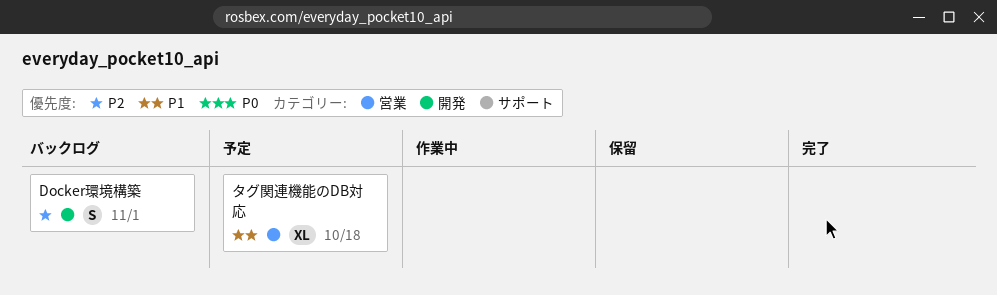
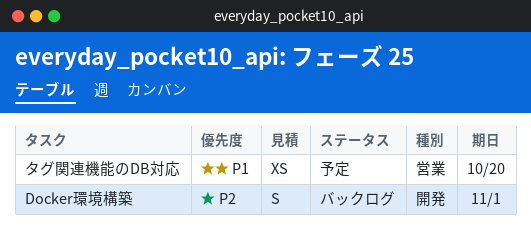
タグ関連機能のDB対応, estimate: XL -> XS
タグ関連機能のDB対応, due: Oct 18 -> Oct 20

